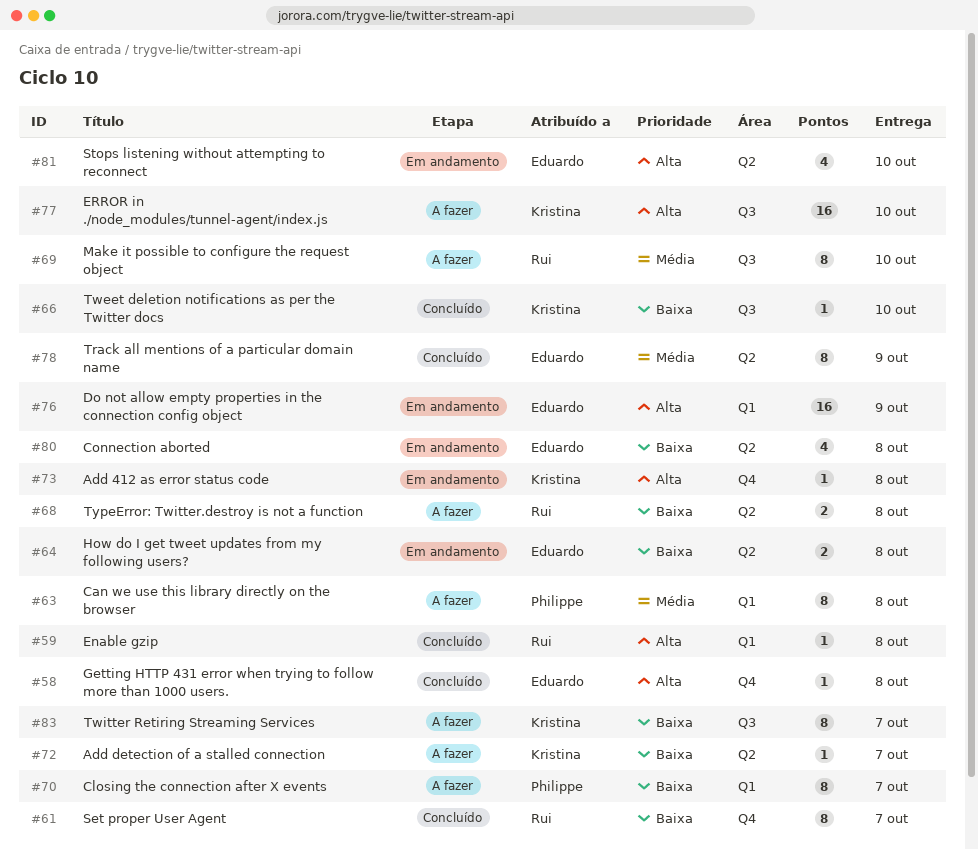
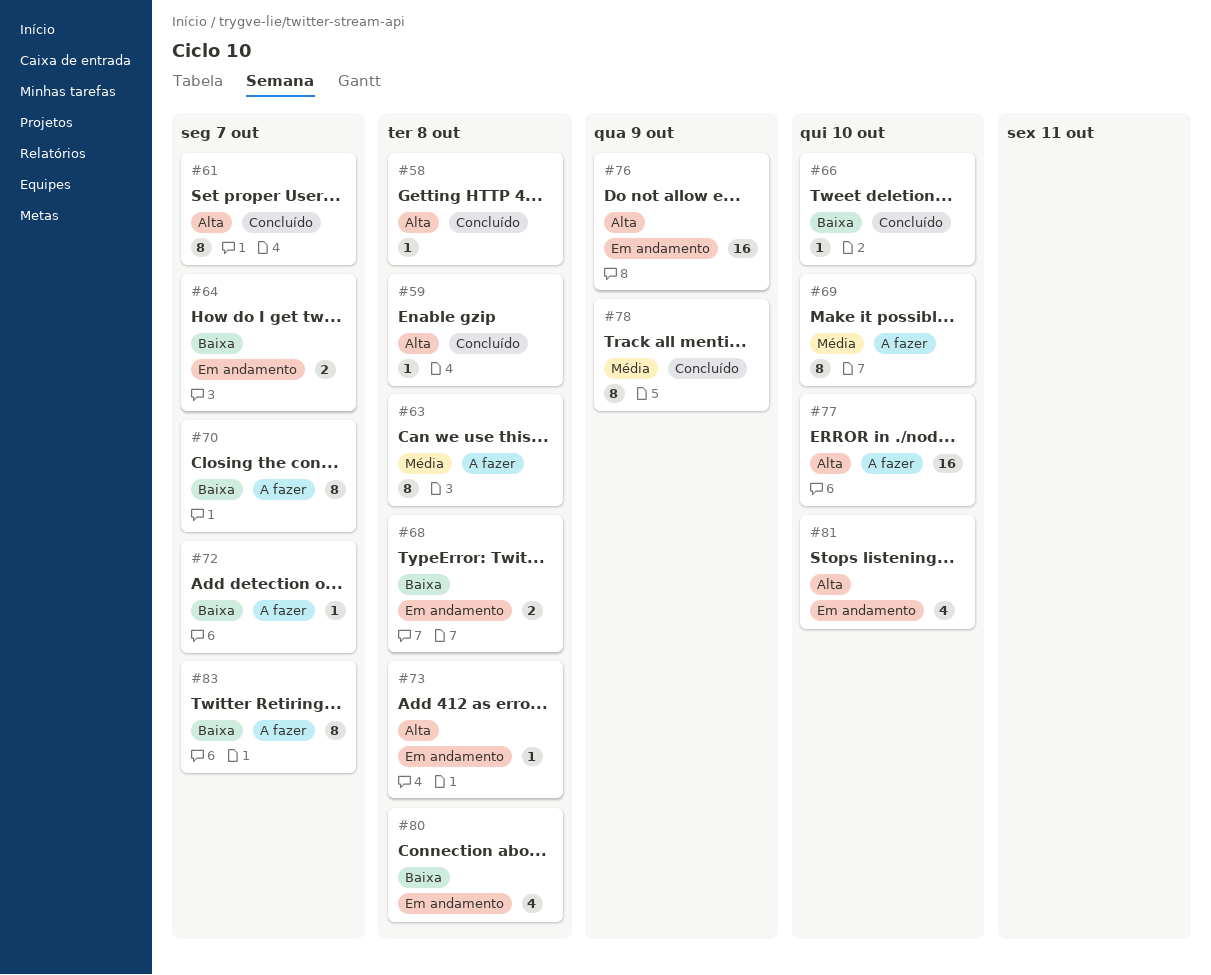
#61, priority: Baixa -> Alta
#64, due: Oct 8 -> Oct 7
#68, status: A fazer -> Em andamento

